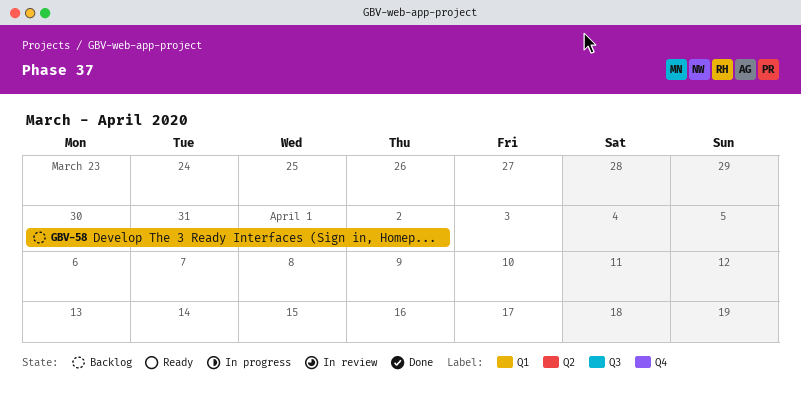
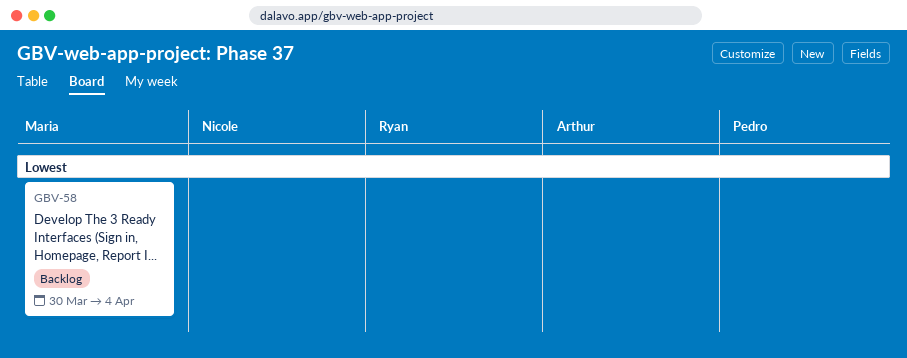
GBV-58, due: Apr 2 -> Apr 4

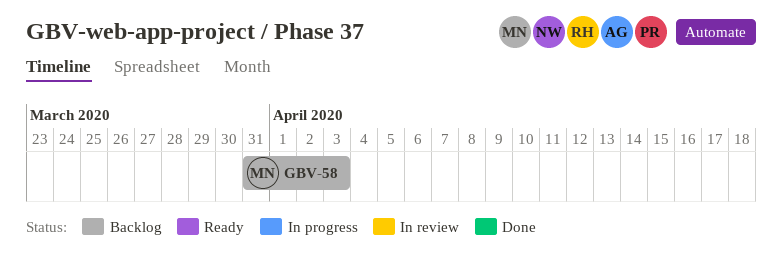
GBV-58, start: Mar 30 -> Mar 31
GBV-58, due: Apr 4 -> Apr 3

